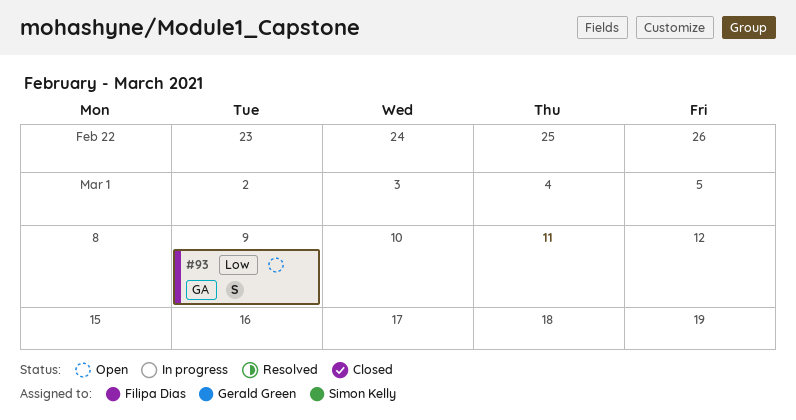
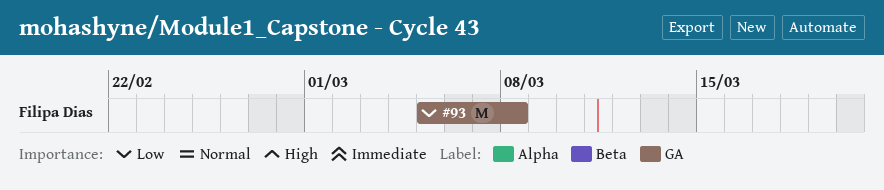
#93, estimate: S -> M
#93, due: Mar 9 -> Mar 8

